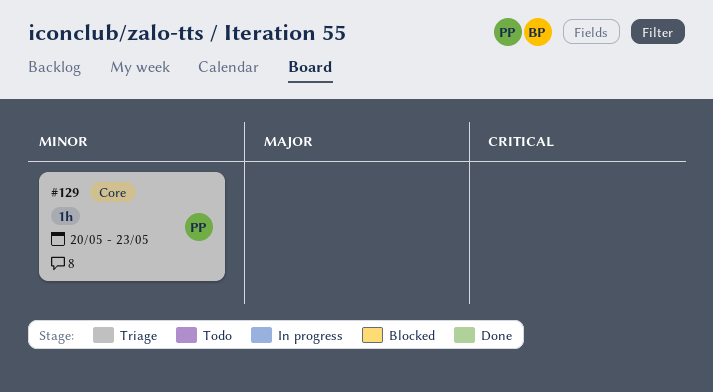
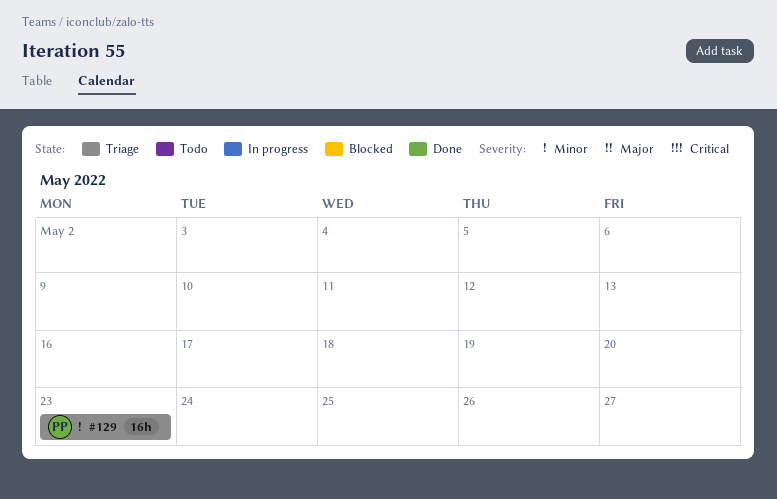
#129, estimate: 1h -> 16h
#129, start: May 20 -> May 23

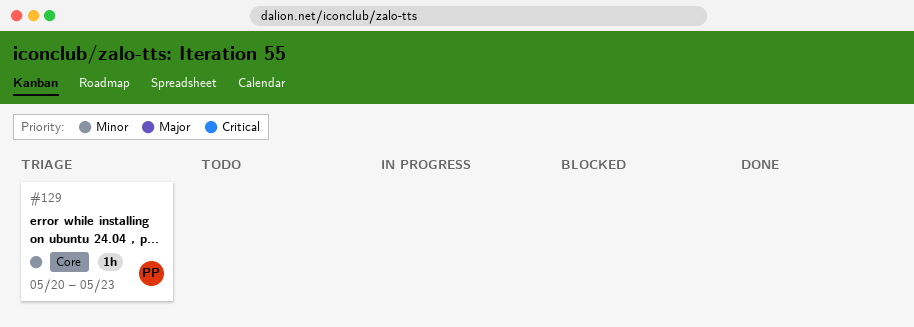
#129, estimate: 16h -> 1h
#129, start: May 23 -> May 20

